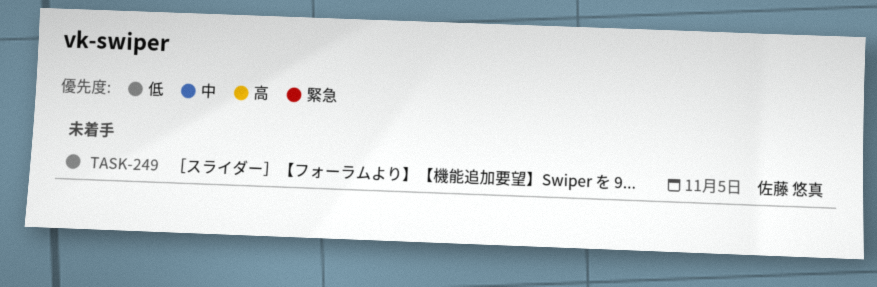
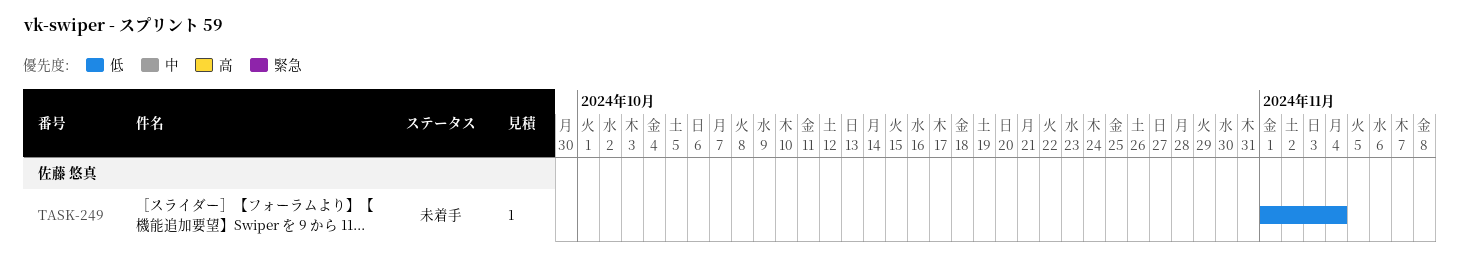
TASK-249, due: Nov 5 -> Nov 4

